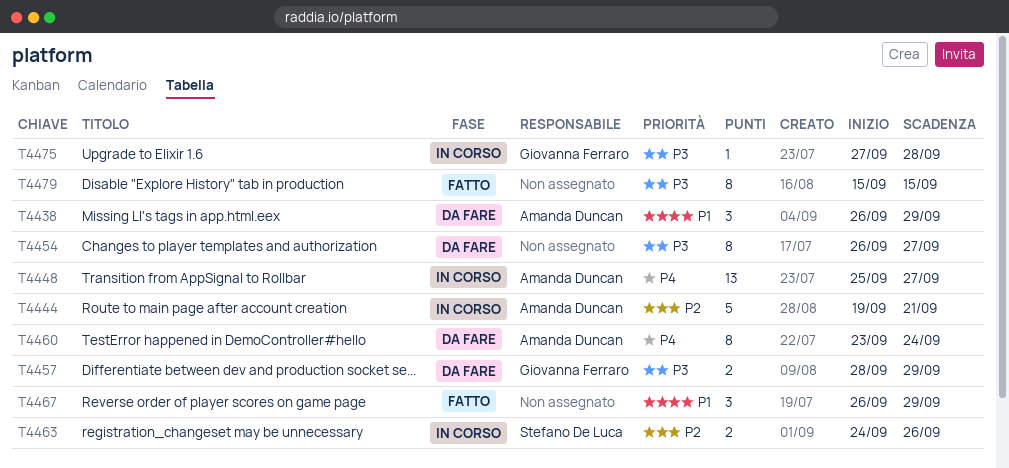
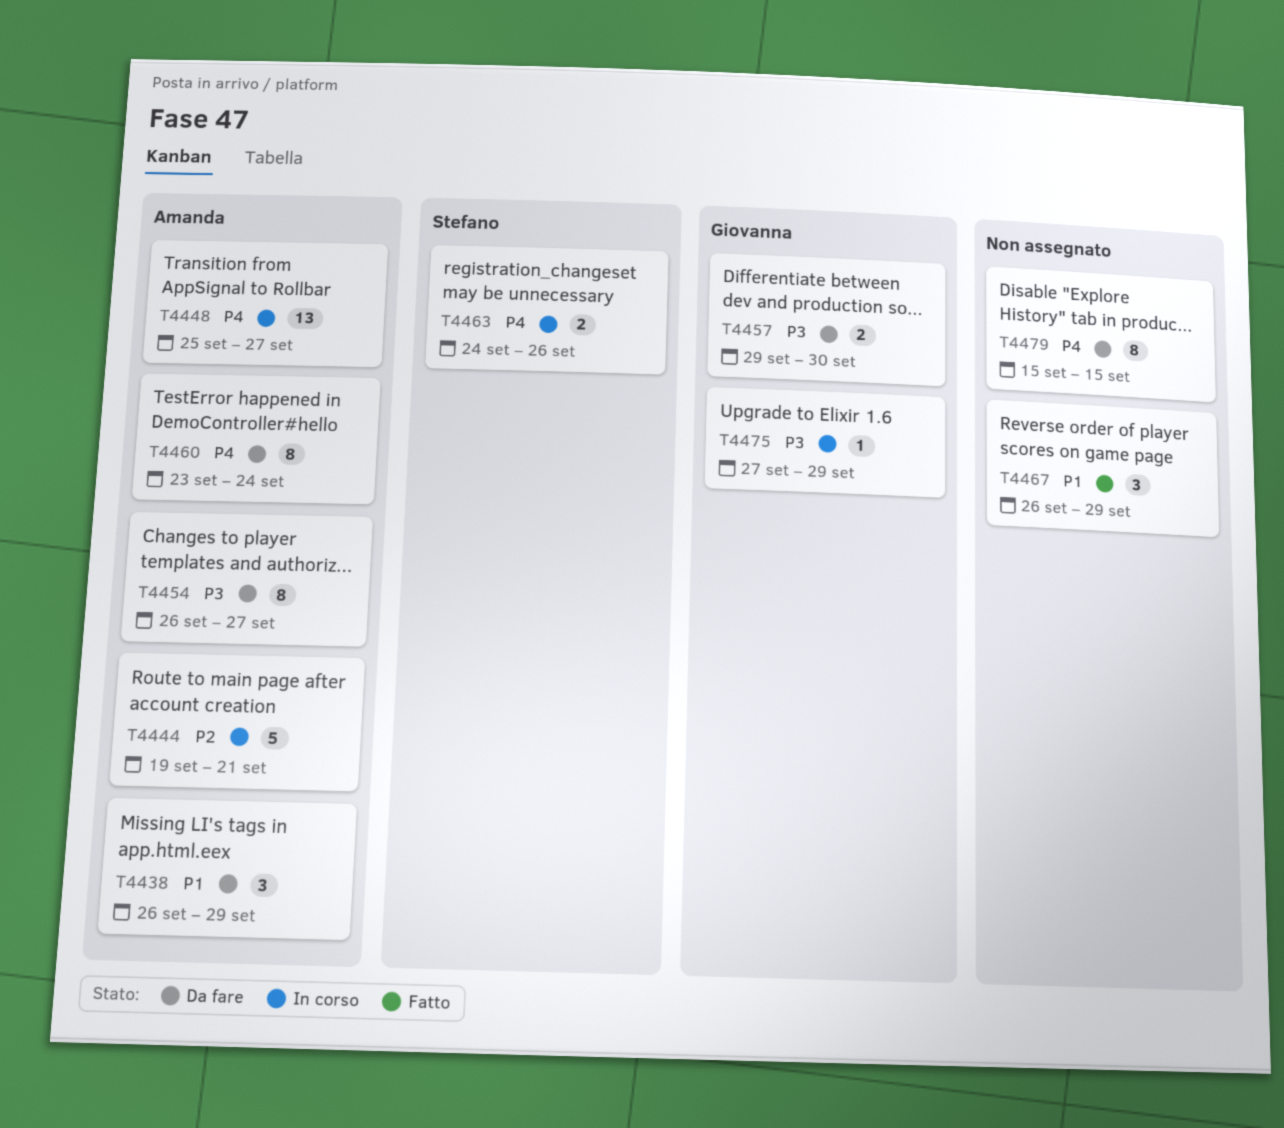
T4454, owner: none -> Amanda Duncan
T4457, start: Sep 28 -> Sep 29
T4457, due: Sep 29 -> Sep 30
T4463, priority: P2 -> P4
T4475, due: Sep 28 -> Sep 29
T4479, status: Fatto -> Da fare
T4479, priority: P3 -> P4

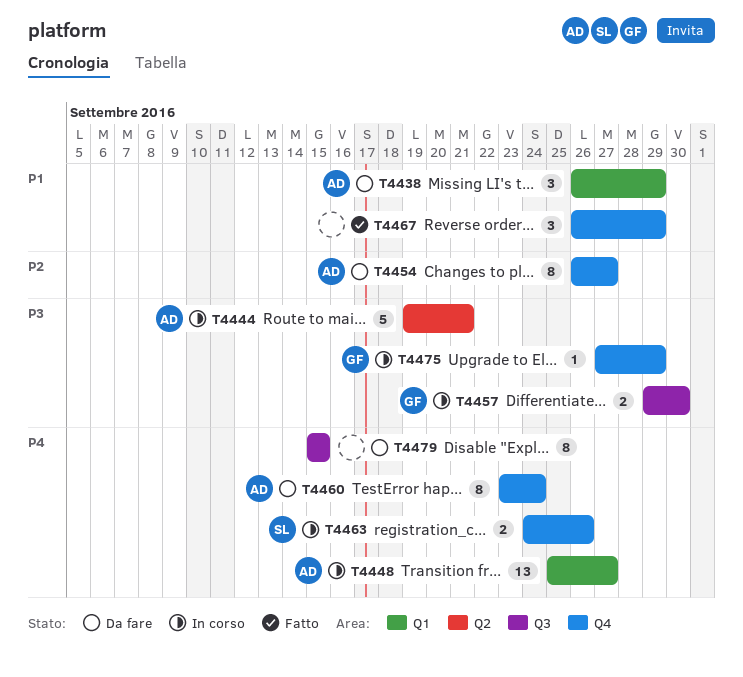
T4444, priority: P2 -> P3
T4454, priority: P3 -> P2
T4457, status: Da fare -> In corso

